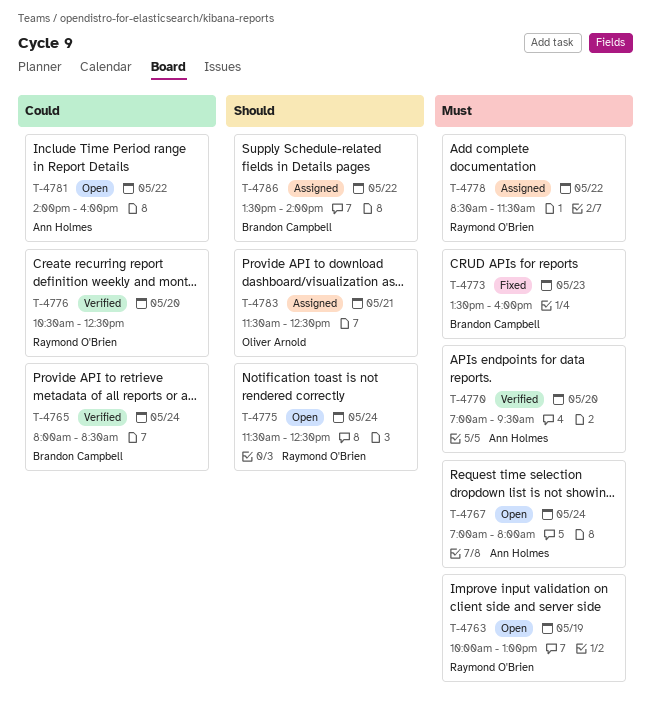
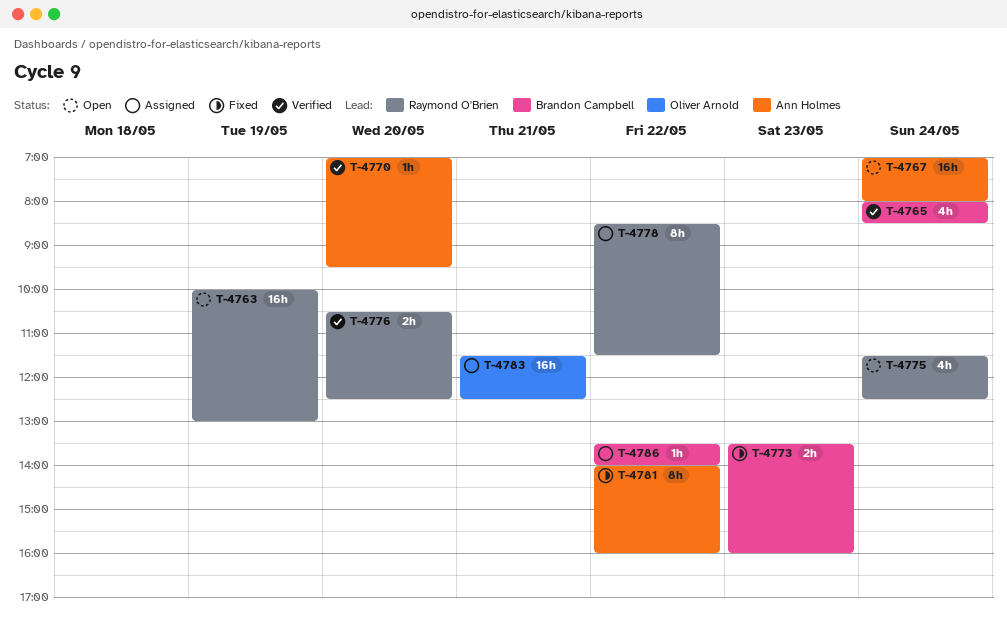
T-4781, status: Open -> Fixed

